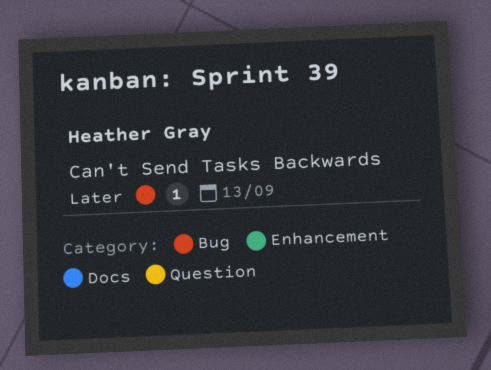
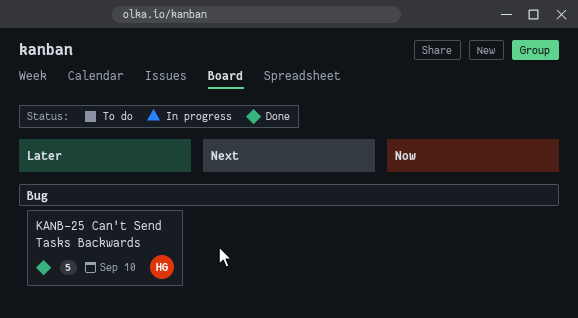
Can't Send Tasks Backwards, estimate: 1 -> 5
Can't Send Tasks Backwards, due: Sep 13 -> Sep 10

